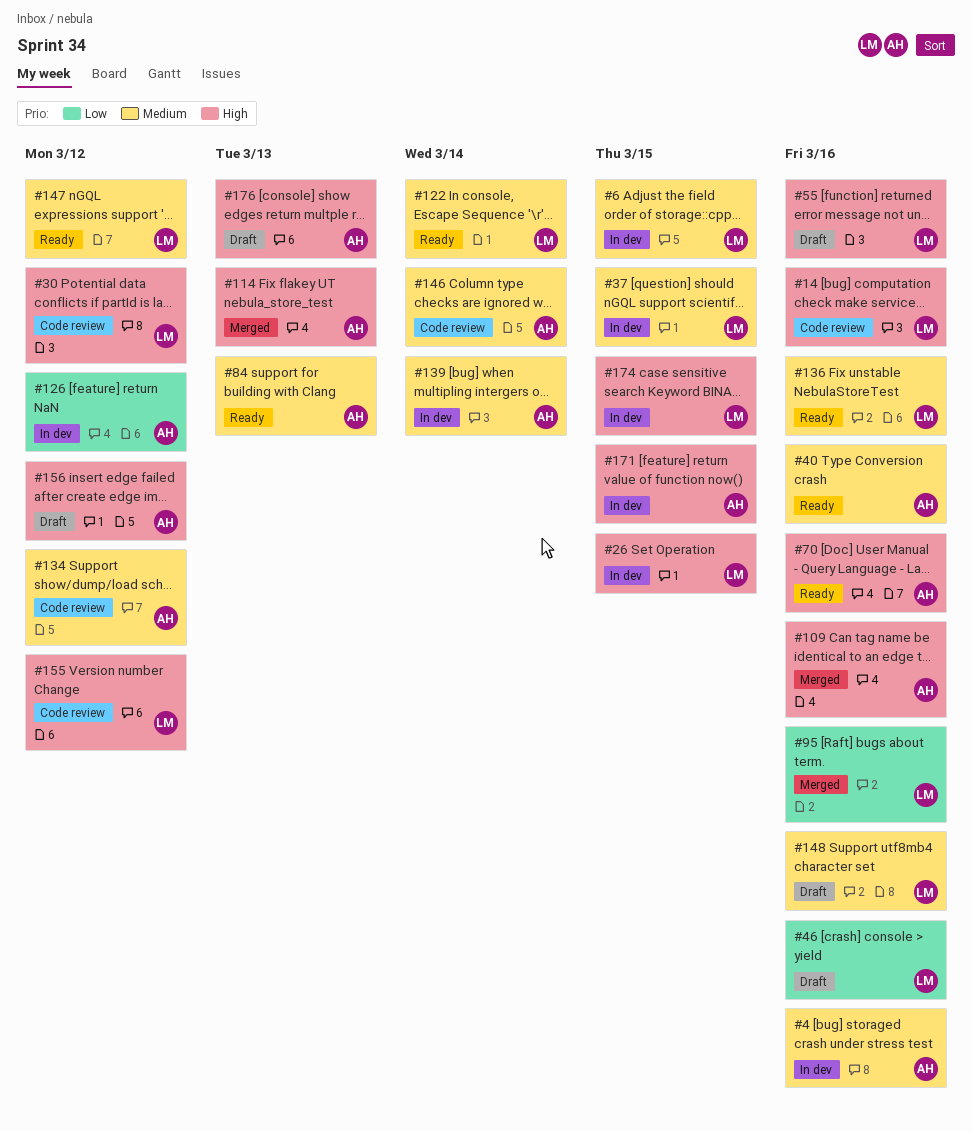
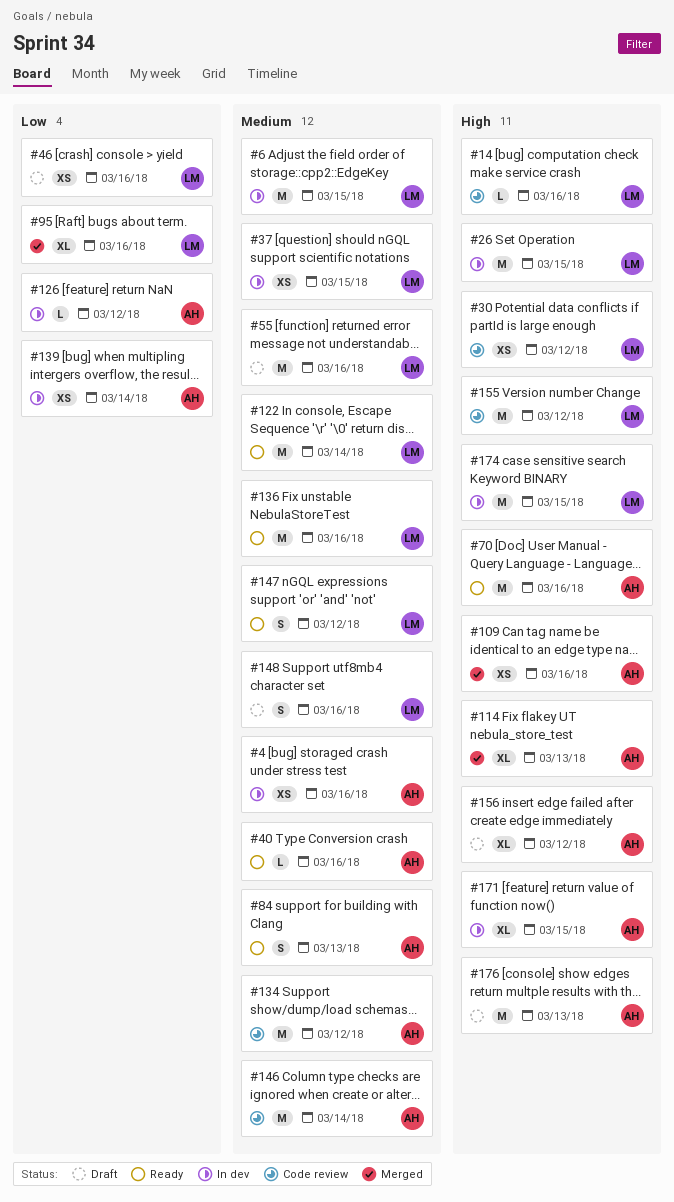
#55, priority: High -> Medium
#139, priority: Medium -> Low

